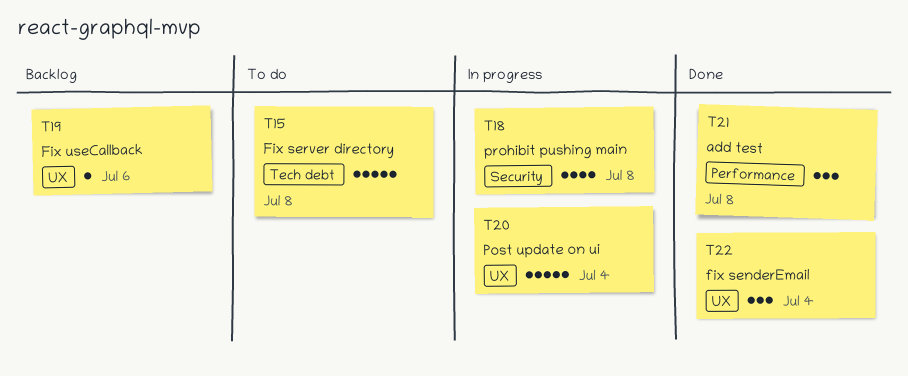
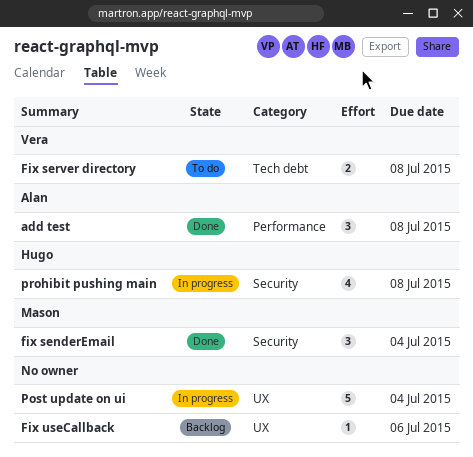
fix senderEmail, label: UX -> Security
Fix server directory, estimate: 5 -> 2

